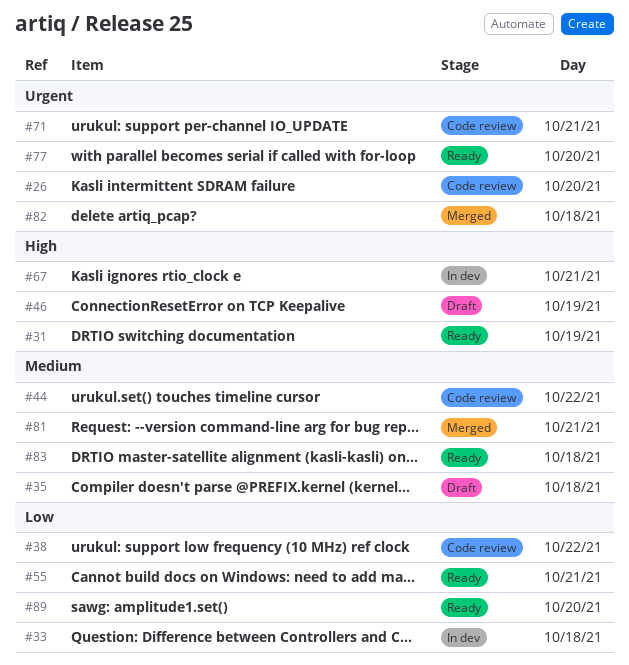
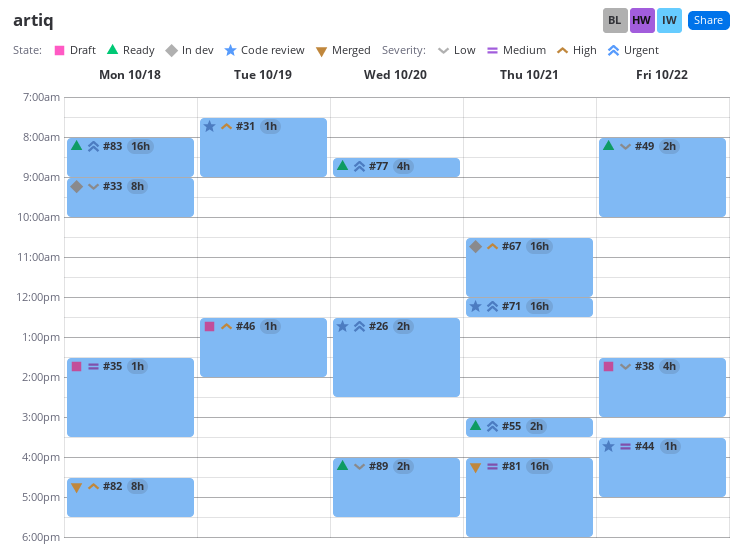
#31, status: Ready -> Code review
#38, status: Code review -> Draft
#49: none -> present
#55, priority: Low -> Urgent
#82, priority: Urgent -> High
#83, priority: Medium -> Urgent

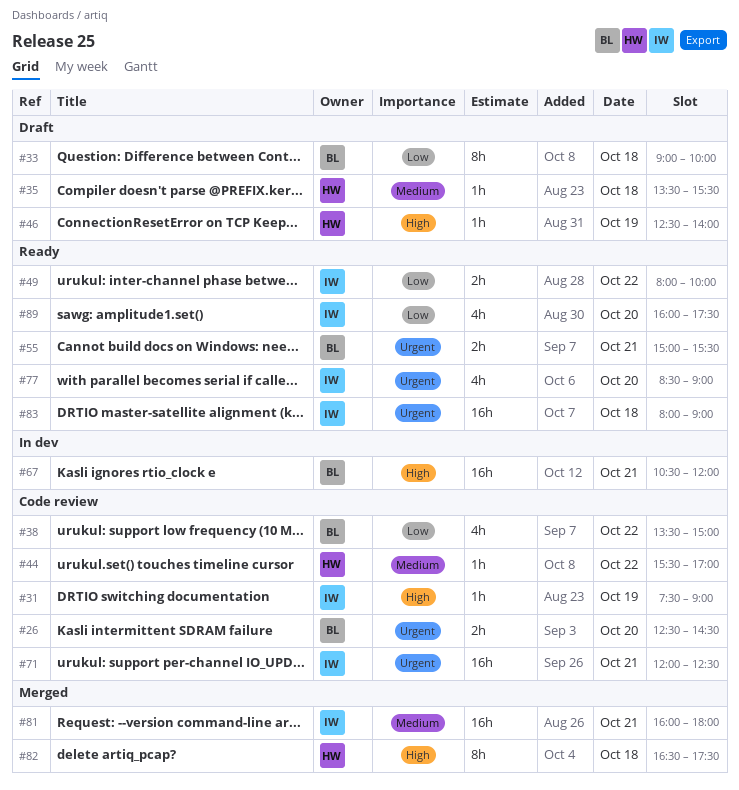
#33, status: In dev -> Draft
#38, status: Draft -> Code review
#89, estimate: 2h -> 4h

